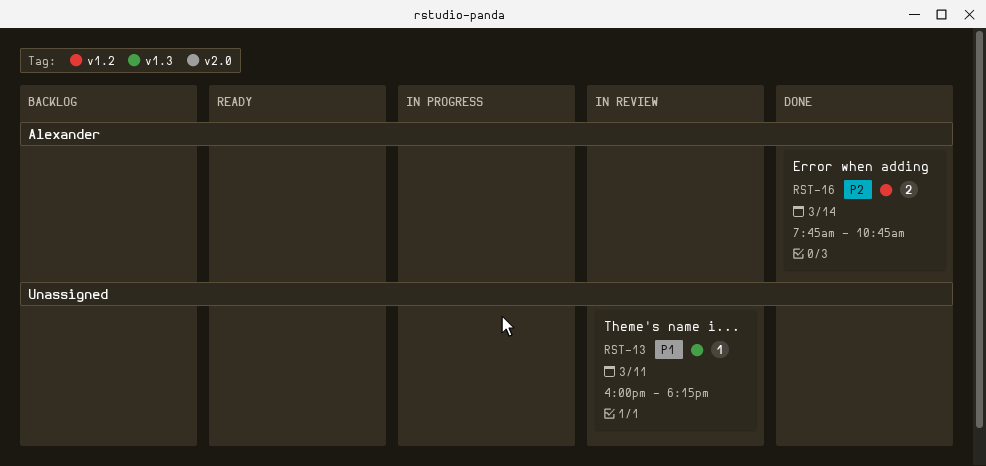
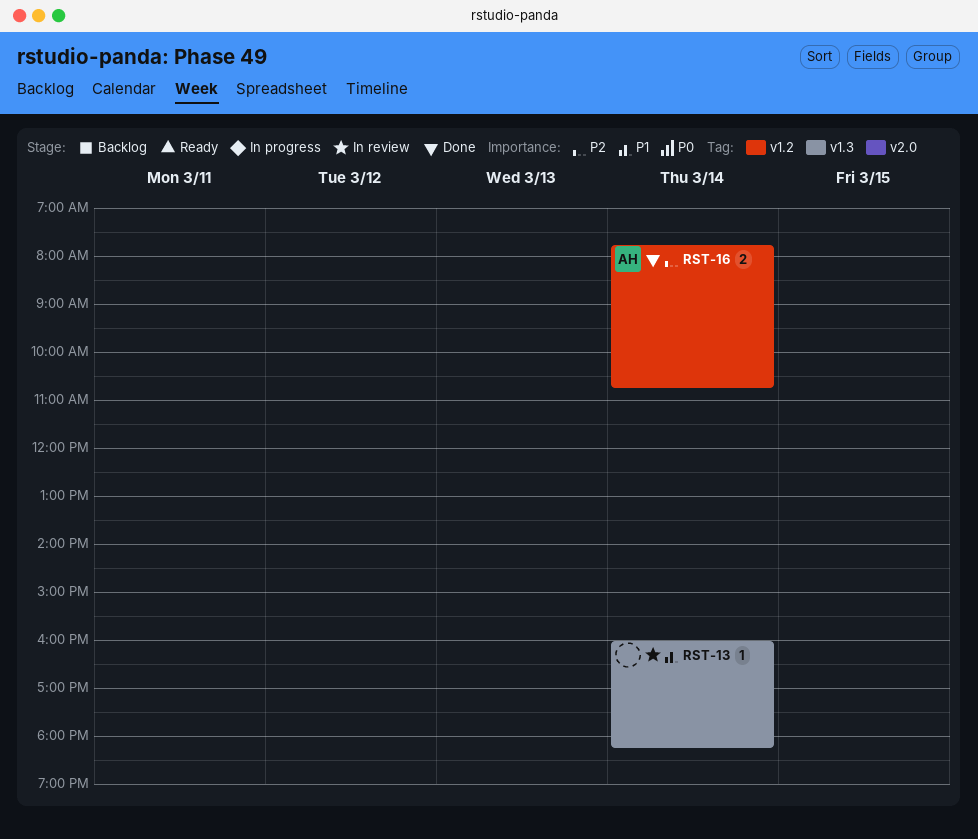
RST-13, day: Mar 11 -> Mar 14

